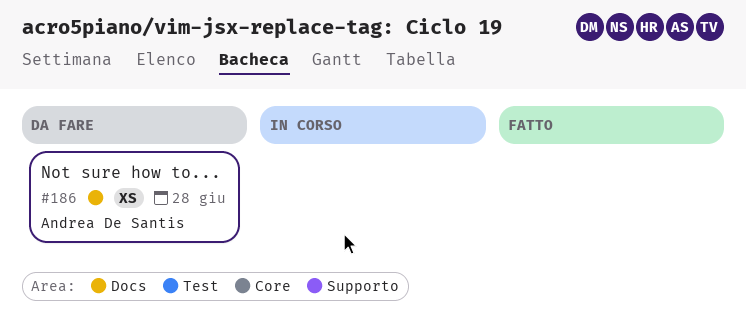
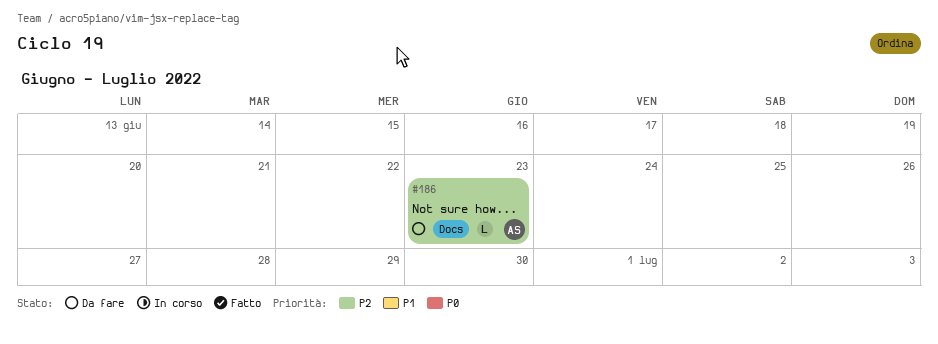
#186, estimate: XS -> L
#186, due: Jun 28 -> Jun 23

